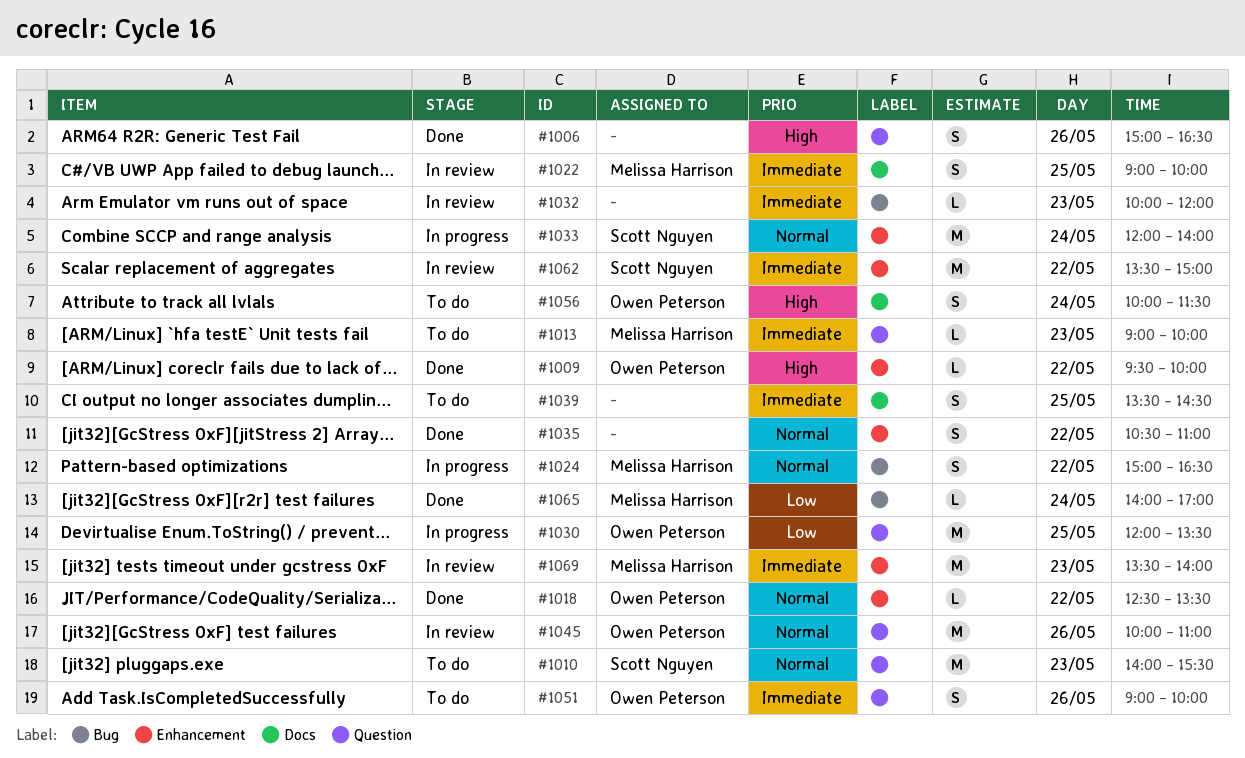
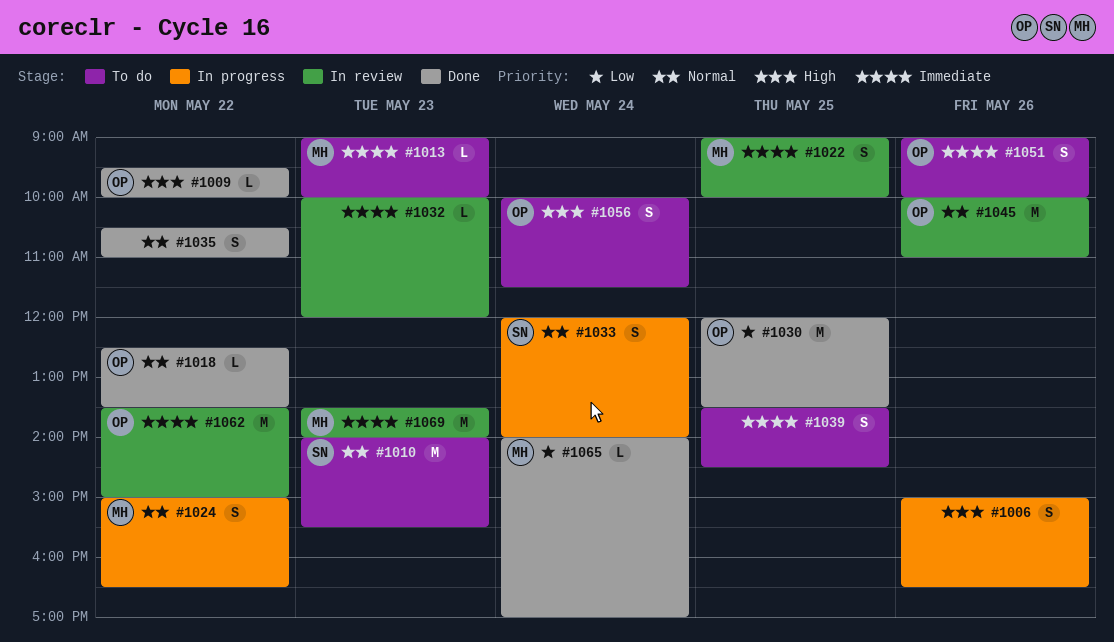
#1006, status: Done -> In progress
#1030, status: In progress -> Done
#1033, estimate: M -> S
#1062, owner: Scott Nguyen -> Owen Peterson

